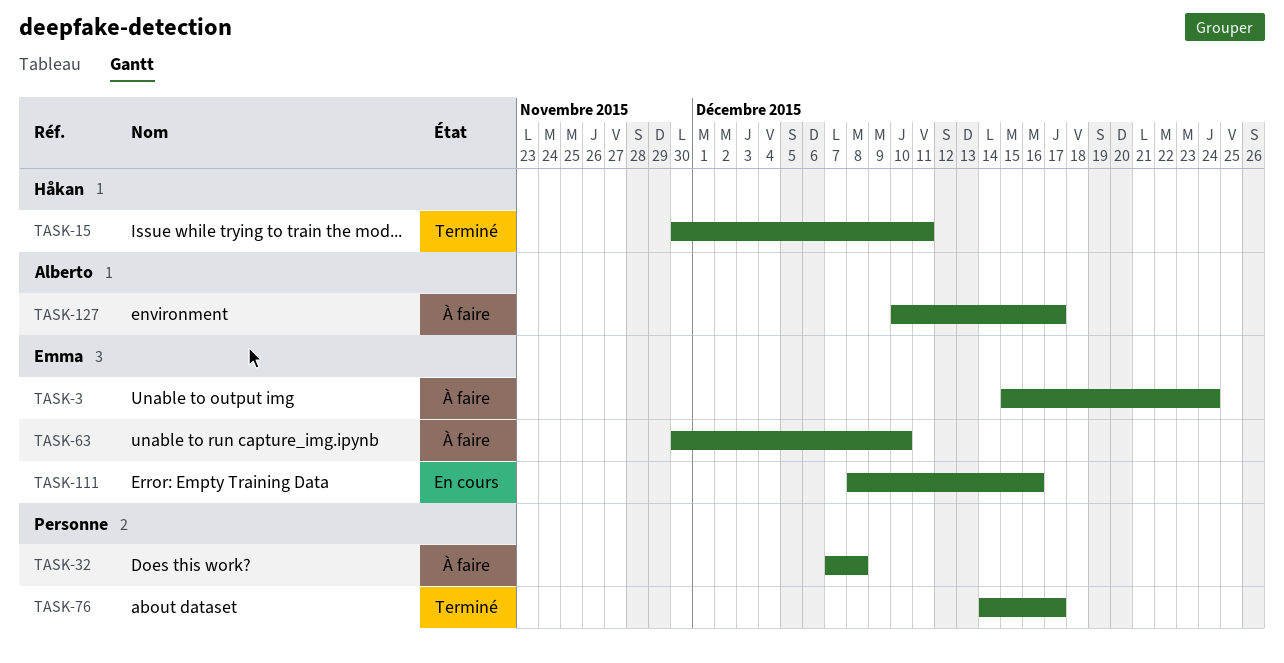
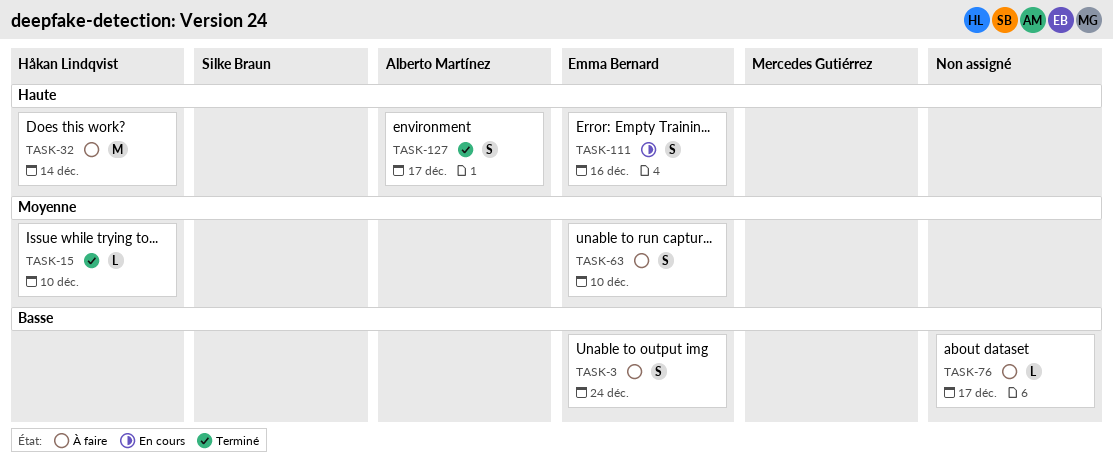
TASK-15, due: Dec 11 -> Dec 10
TASK-32, owner: none -> Håkan Lindqvist
TASK-32, due: Dec 8 -> Dec 14
TASK-76, status: Terminé -> À faire
TASK-127, status: À faire -> Terminé

